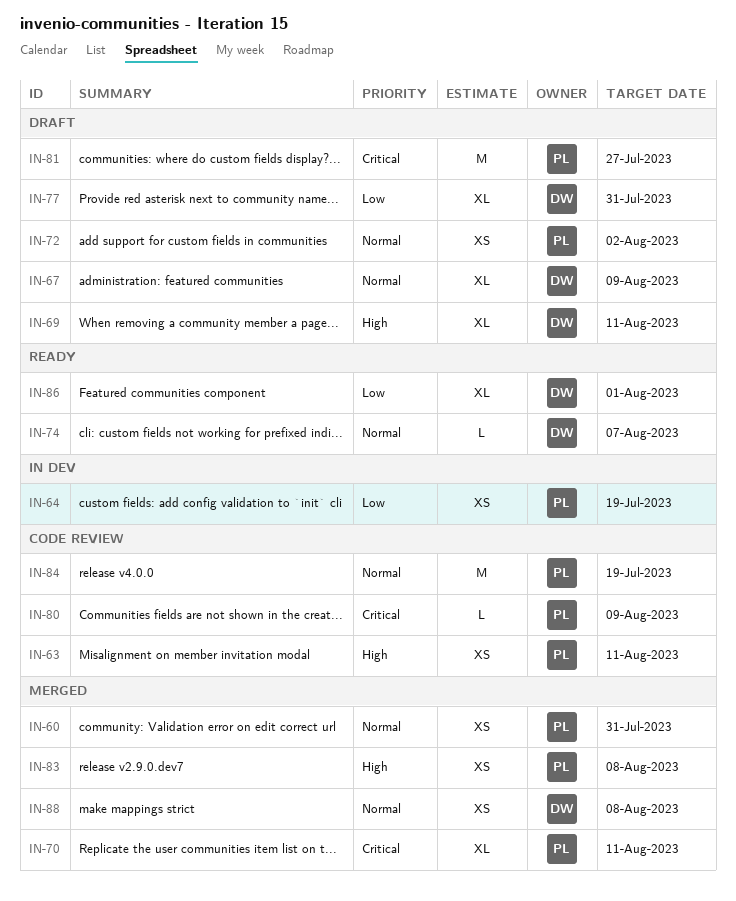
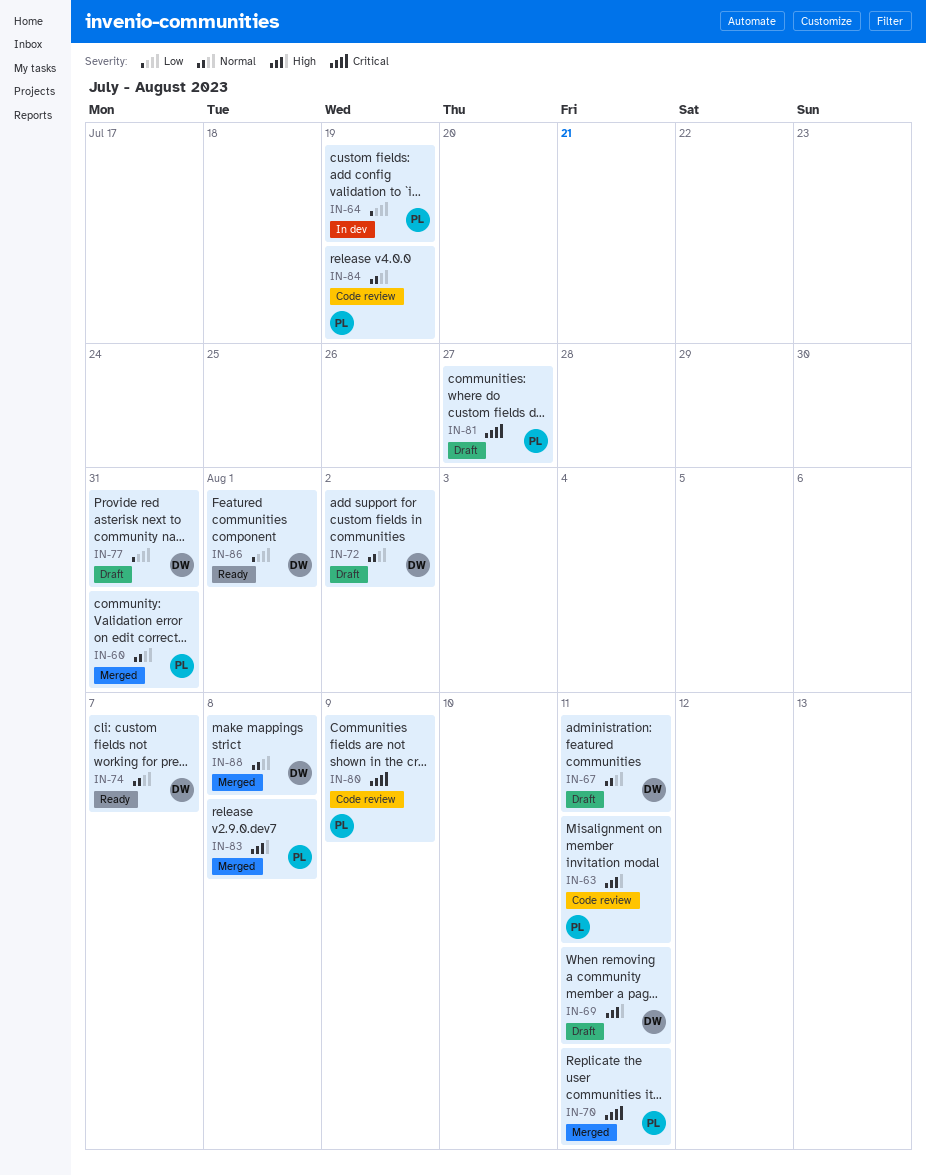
IN-67, due: Aug 9 -> Aug 11
IN-72, owner: PL -> DW

